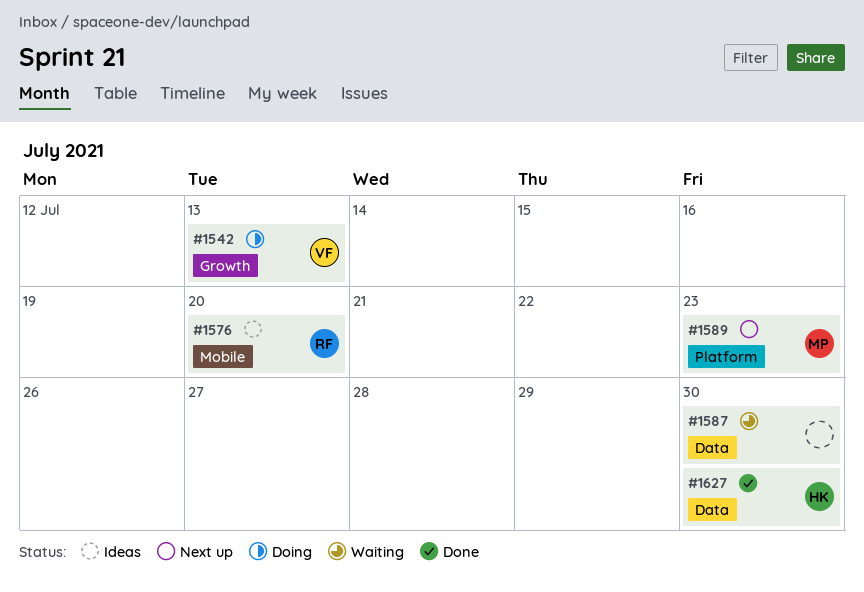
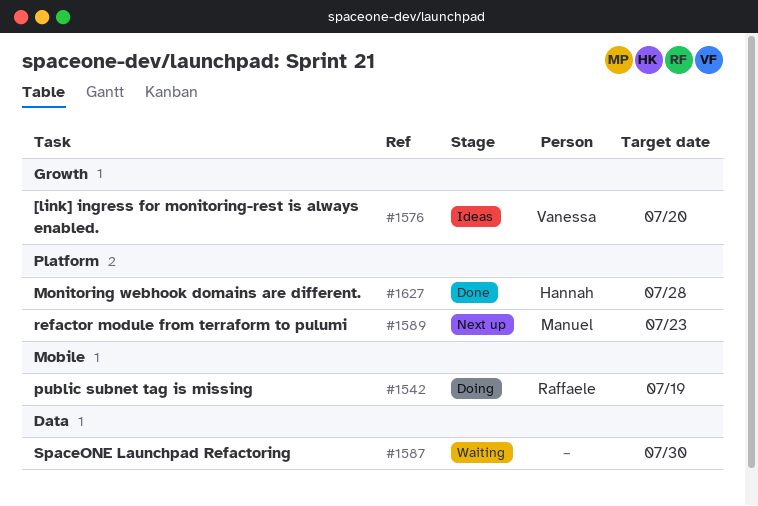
#1542, owner: Vanessa -> Raffaele
#1542, label: Growth -> Mobile
#1542, due: Jul 13 -> Jul 19
#1576, owner: Raffaele -> Vanessa
#1576, label: Mobile -> Growth
#1627, label: Data -> Platform
#1627, due: Jul 30 -> Jul 28

